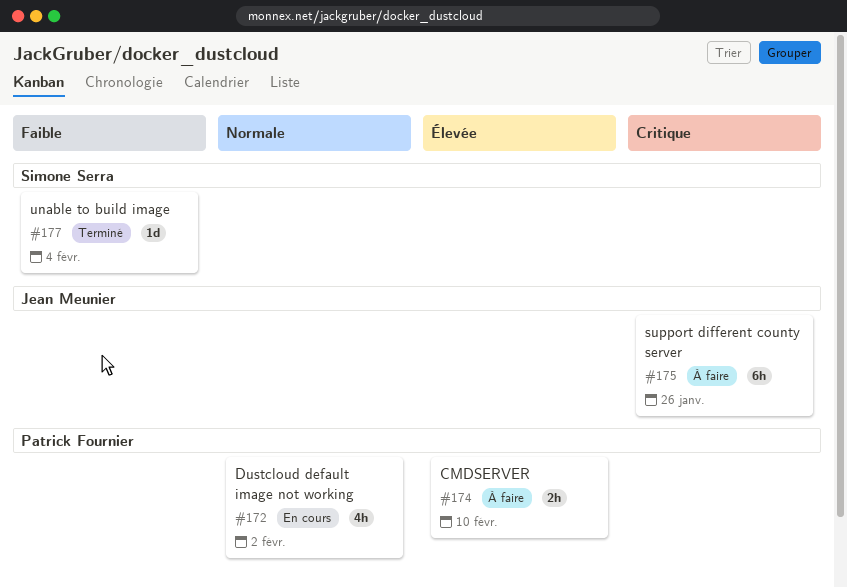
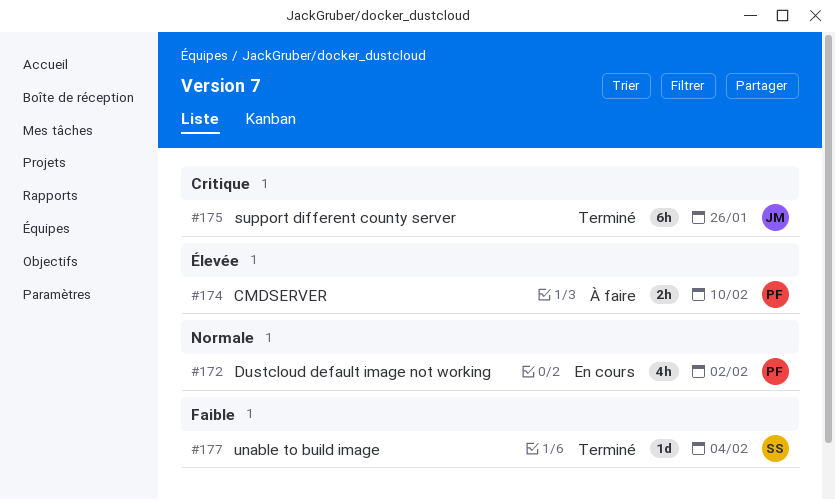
#175, status: À faire -> Terminé

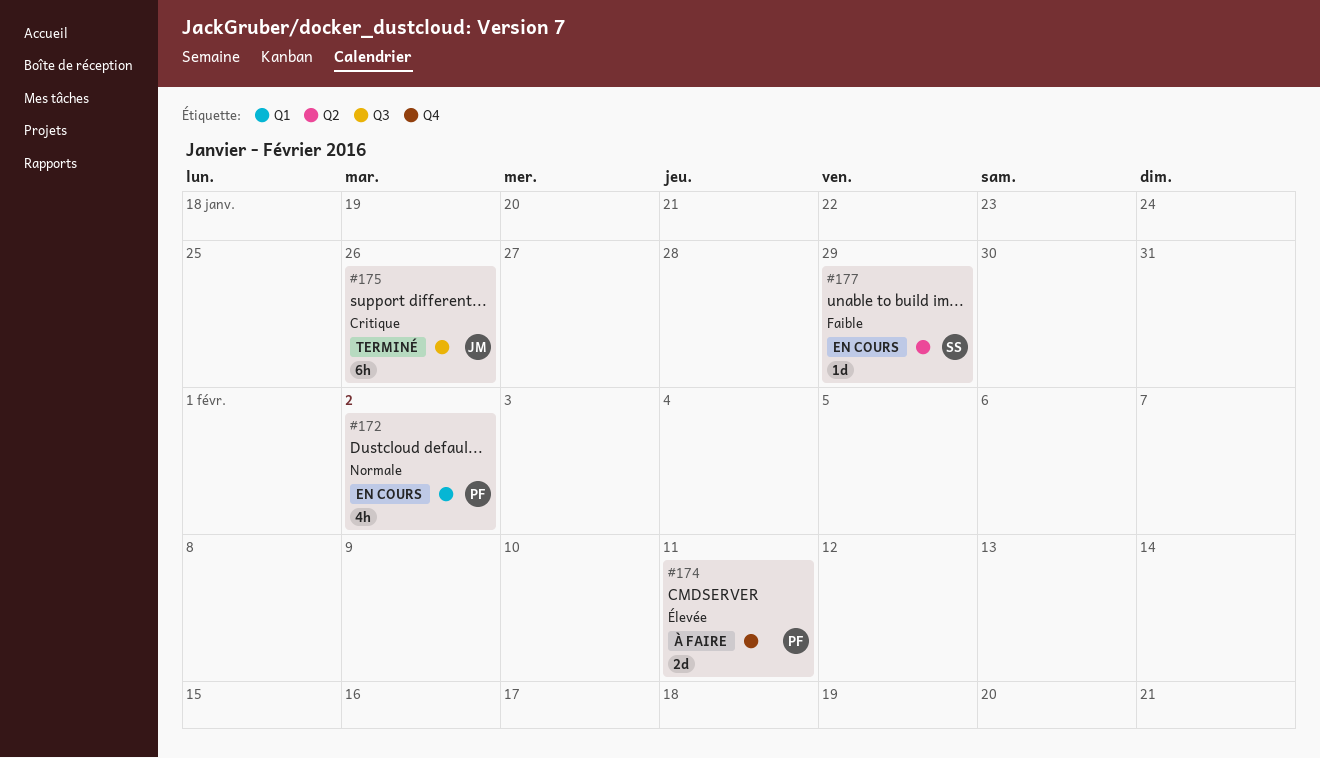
#174, estimate: 2h -> 2d
#174, due: Feb 10 -> Feb 11
#177, status: Terminé -> En cours
#177, due: Feb 4 -> Jan 29

